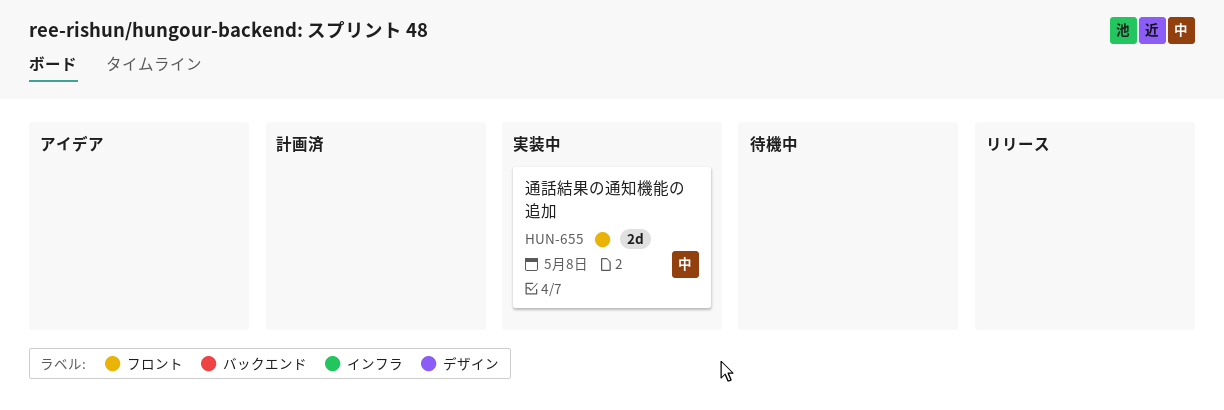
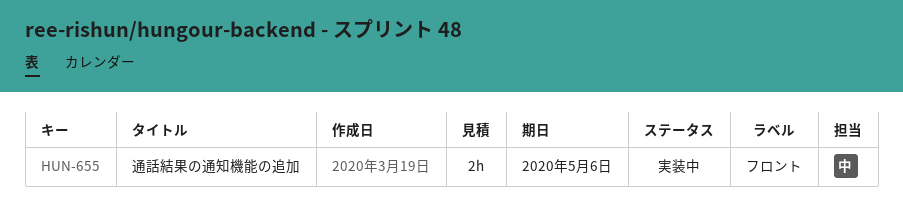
HUN-655, estimate: 2d -> 2h
HUN-655, due: May 8 -> May 6

